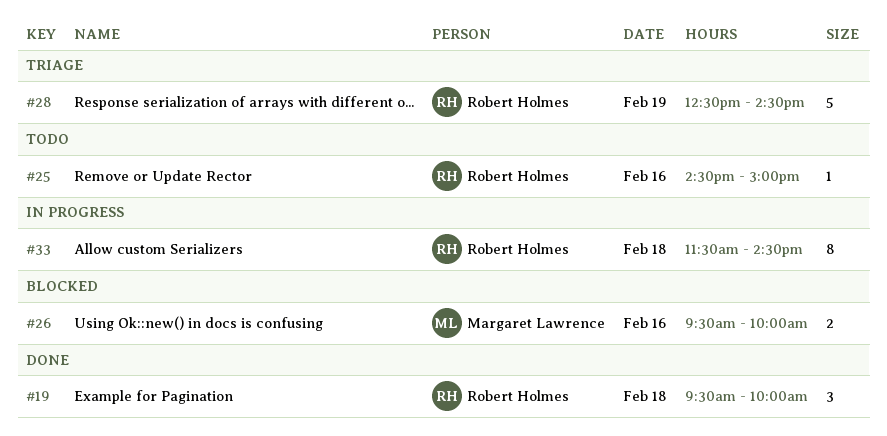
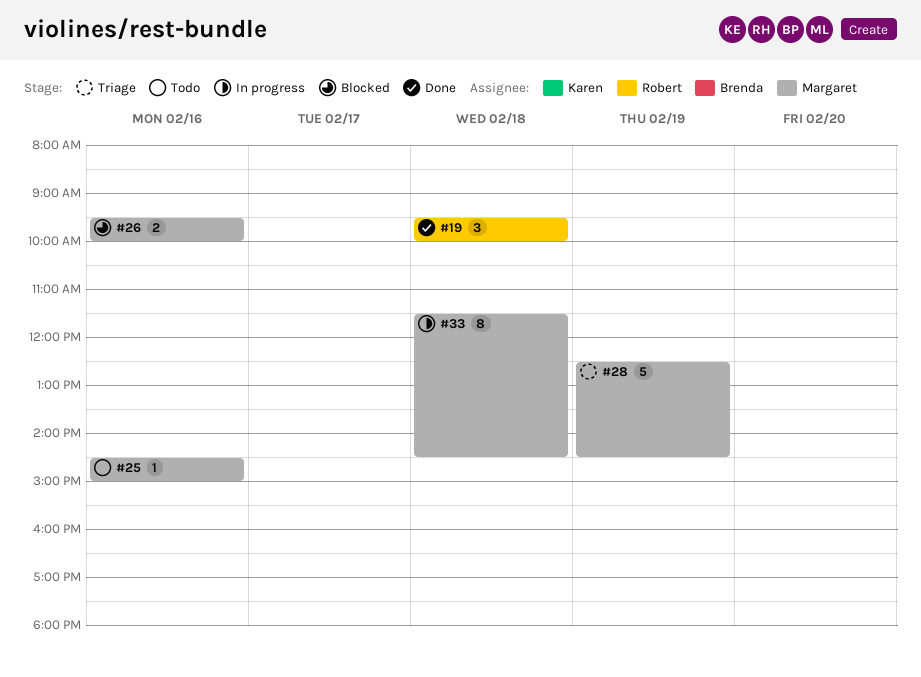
#25, owner: Robert Holmes -> Margaret Lawrence
#28, owner: Robert Holmes -> Margaret Lawrence
#33, owner: Robert Holmes -> Margaret Lawrence

